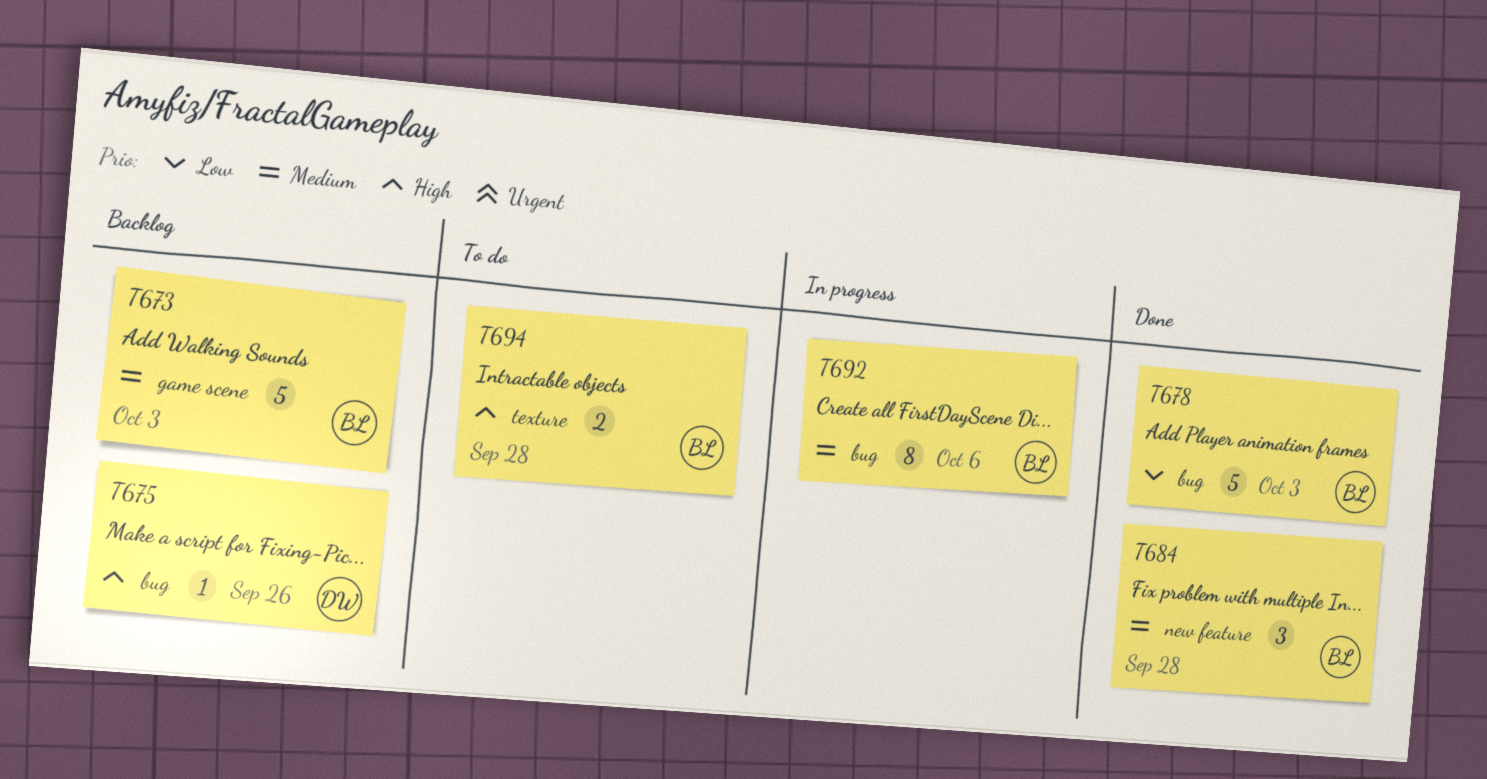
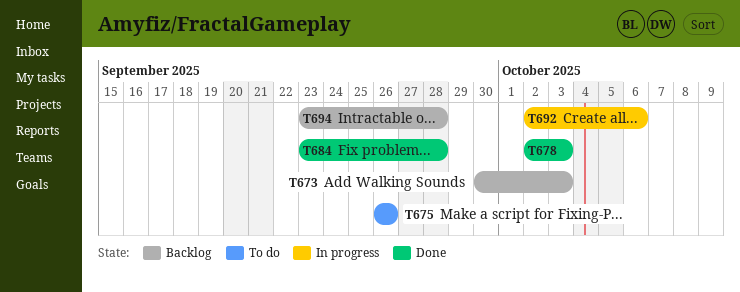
T675, status: Backlog -> To do
T694, status: To do -> Backlog

